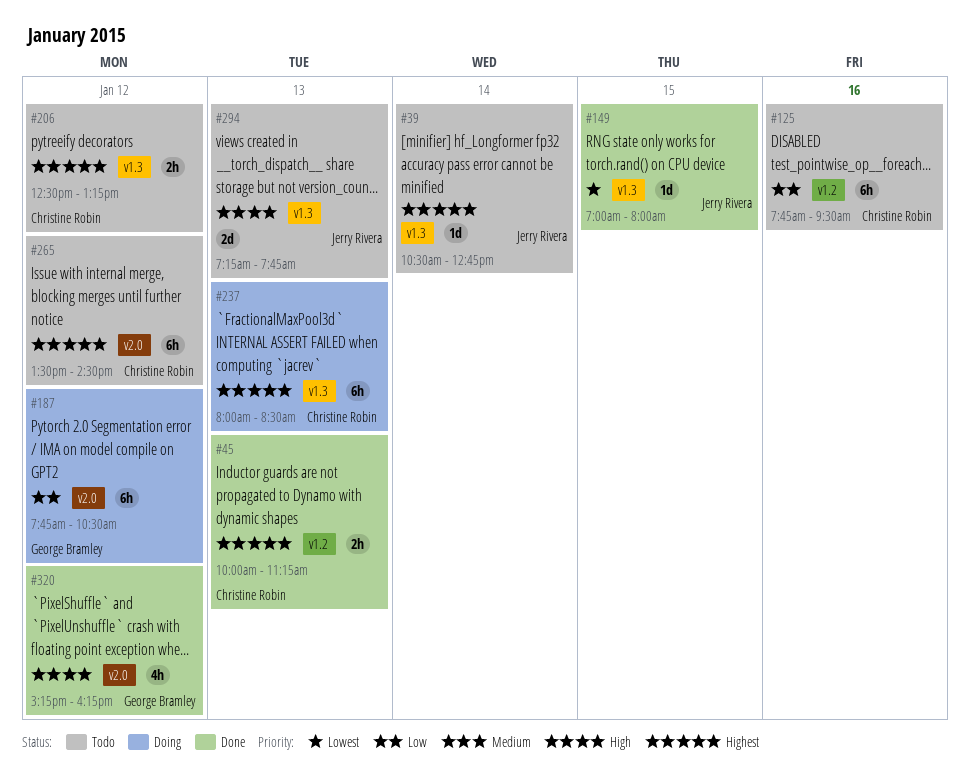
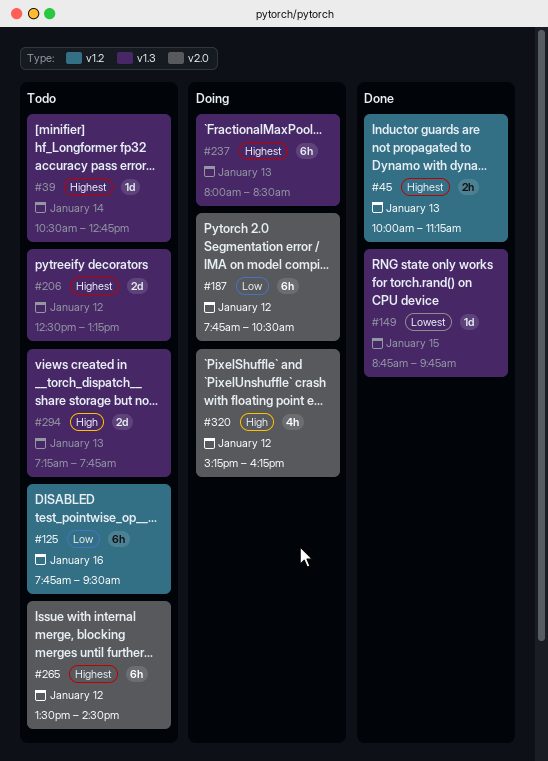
#149, begins: 07:00 -> 08:45
#149, ends: 08:00 -> 09:45
#206, estimate: 2h -> 2d
#320, status: Done -> Doing

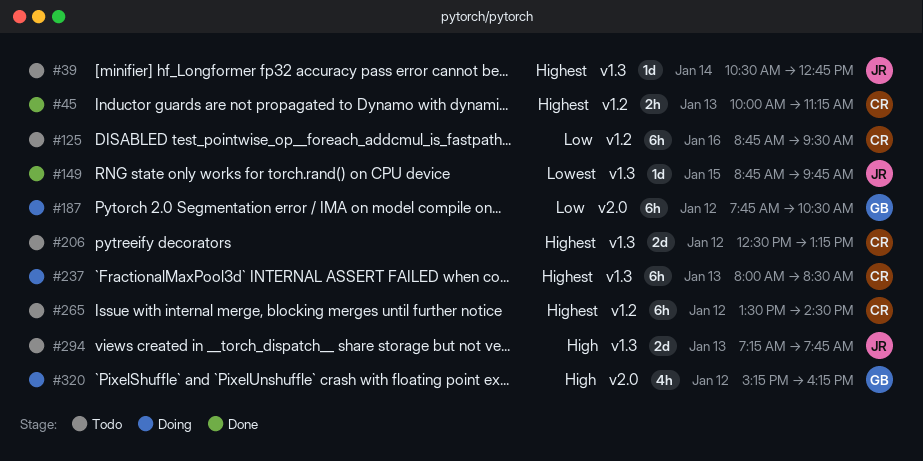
#125, begins: 07:45 -> 08:45
#265, label: v2.0 -> v1.2

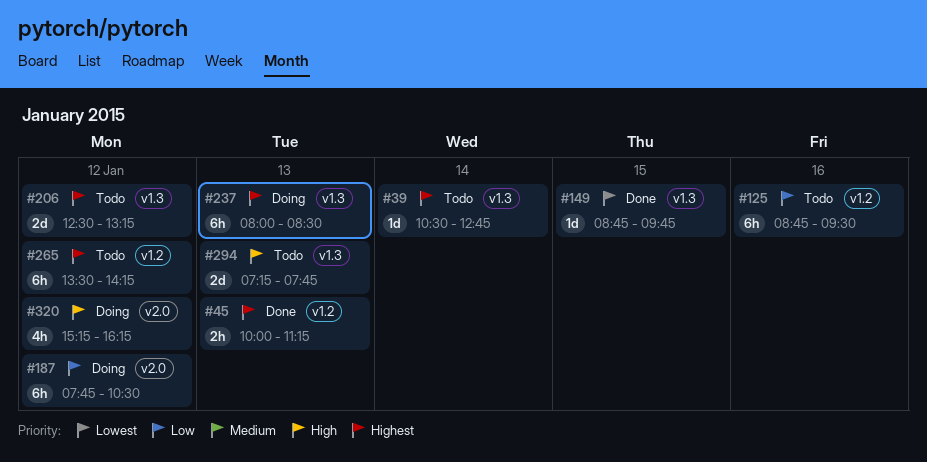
#265, ends: 14:30 -> 14:15

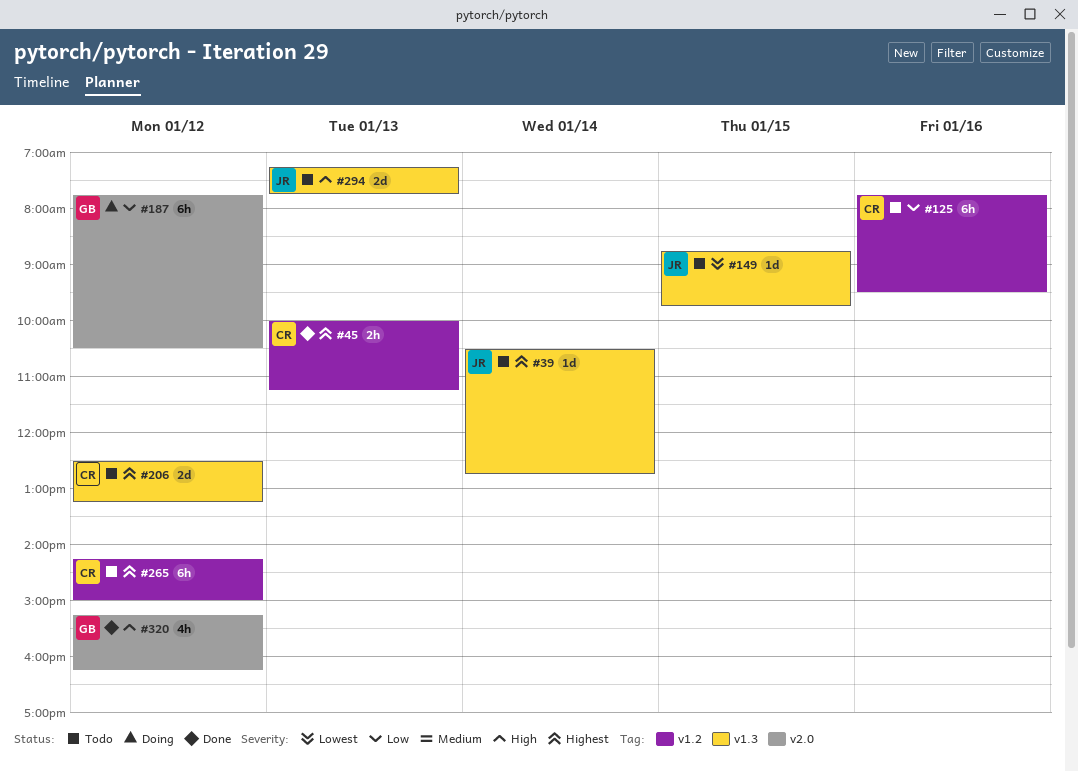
#125, begins: 08:45 -> 07:45
#149, status: Done -> Todo
#237: present -> none
#265, begins: 13:30 -> 14:15
#265, ends: 14:15 -> 15:00
#320, status: Doing -> Done

